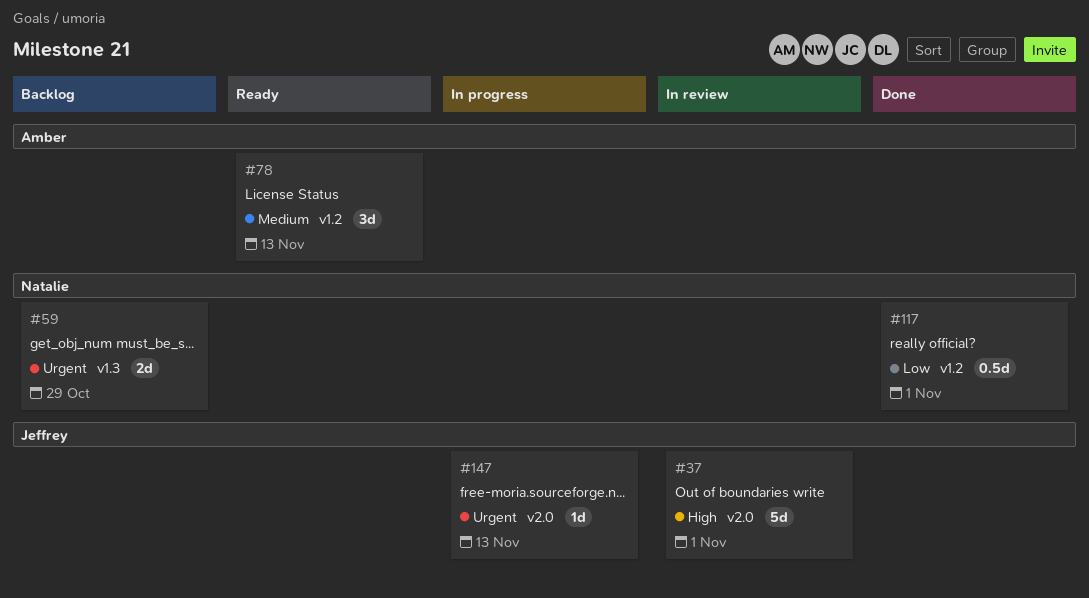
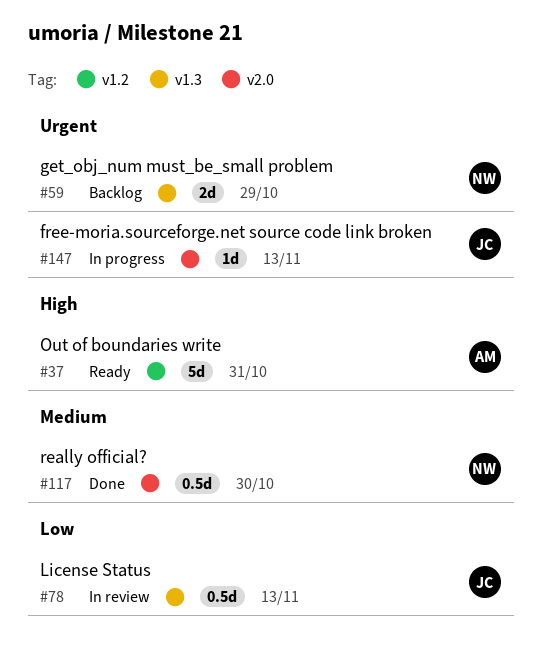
#37, status: In review -> Ready
#37, owner: Jeffrey -> Amber
#37, label: v2.0 -> v1.2
#37, due: Nov 1 -> Oct 31
#78, status: Ready -> In review
#78, owner: Amber -> Jeffrey
#78, priority: Medium -> Low
#78, label: v1.2 -> v1.3
#78, estimate: 3d -> 0.5d
#117, priority: Low -> Medium
#117, label: v1.2 -> v2.0
#117, due: Nov 1 -> Oct 30

